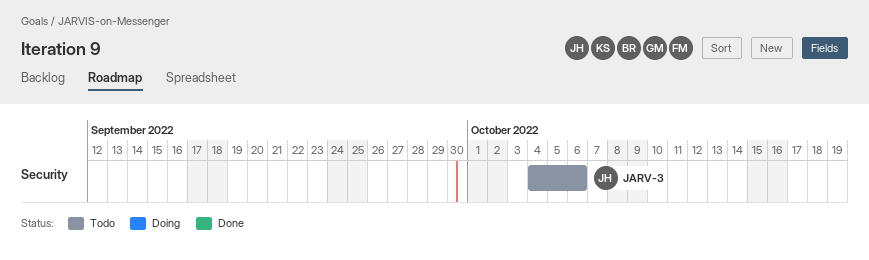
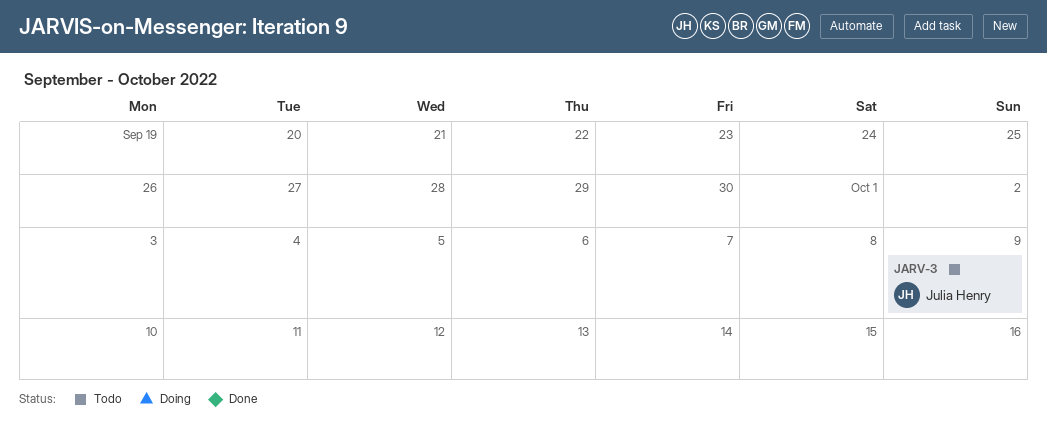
JARV-3, due: Oct 6 -> Oct 9

